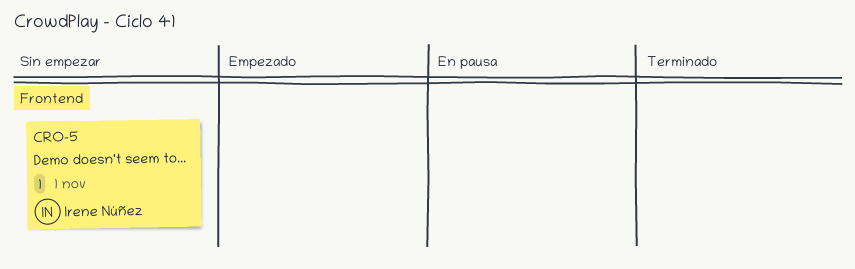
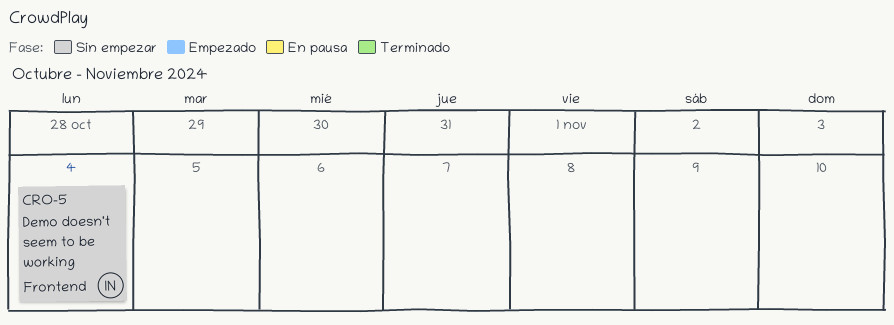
CRO-5, due: Nov 1 -> Nov 4

